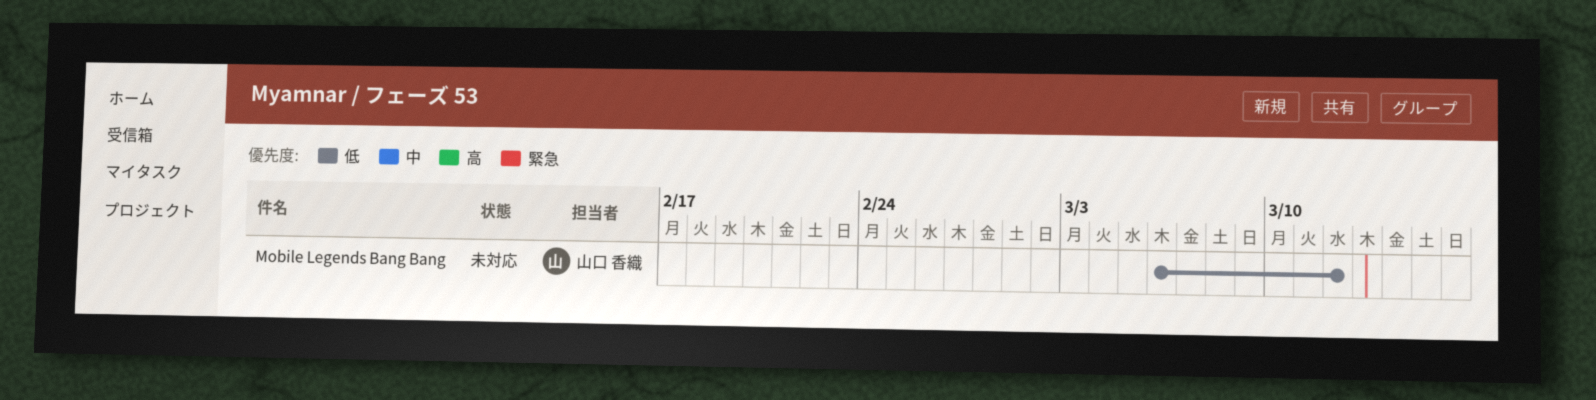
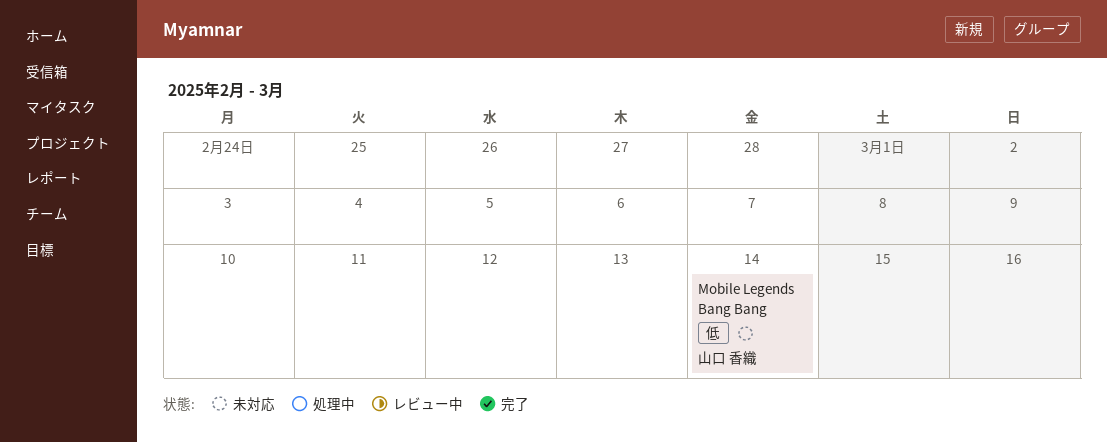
Mobile Legends Bang Bang, due: Mar 12 -> Mar 14

